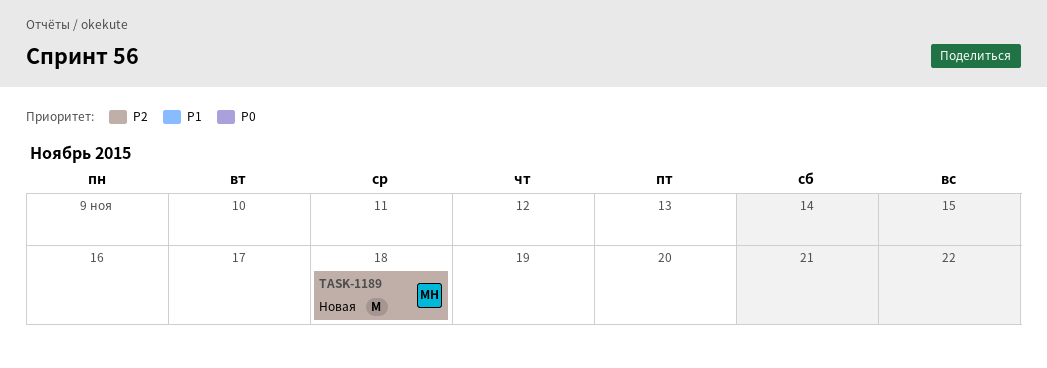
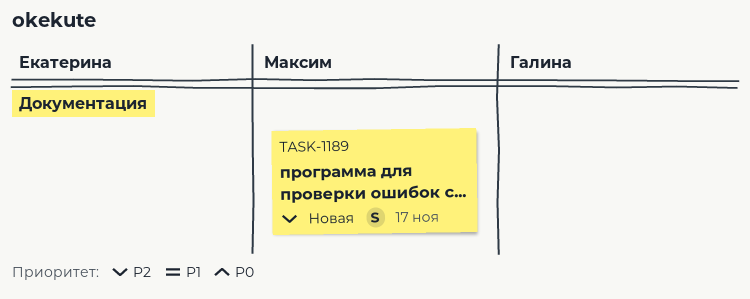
TASK-1189, estimate: M -> S
TASK-1189, due: Nov 18 -> Nov 17

